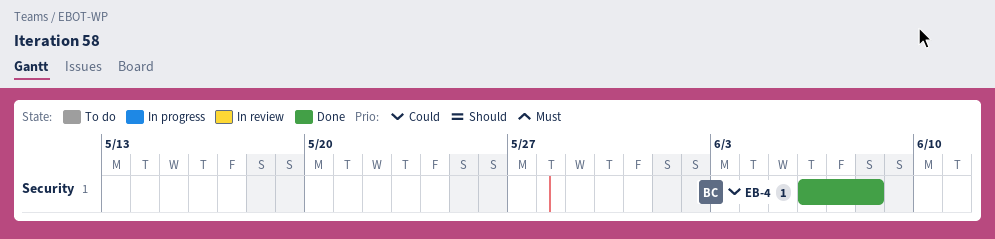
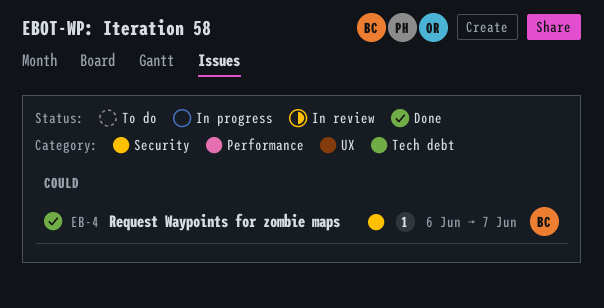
EB-4, due: Jun 8 -> Jun 7

